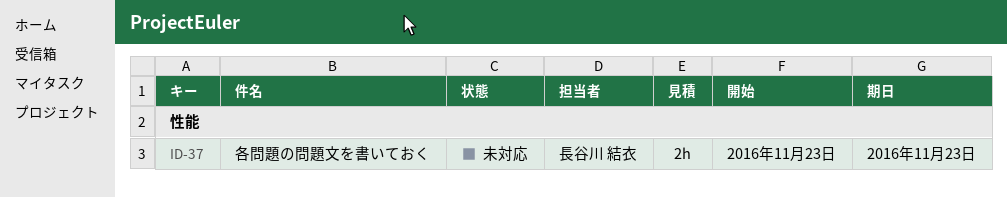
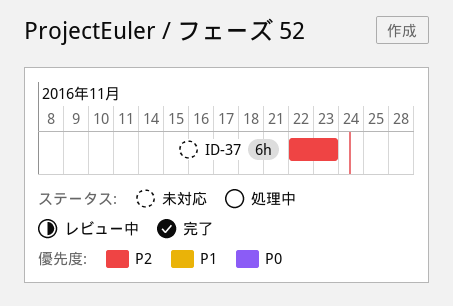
ID-37, estimate: 2h -> 6h
ID-37, start: Nov 23 -> Nov 22

